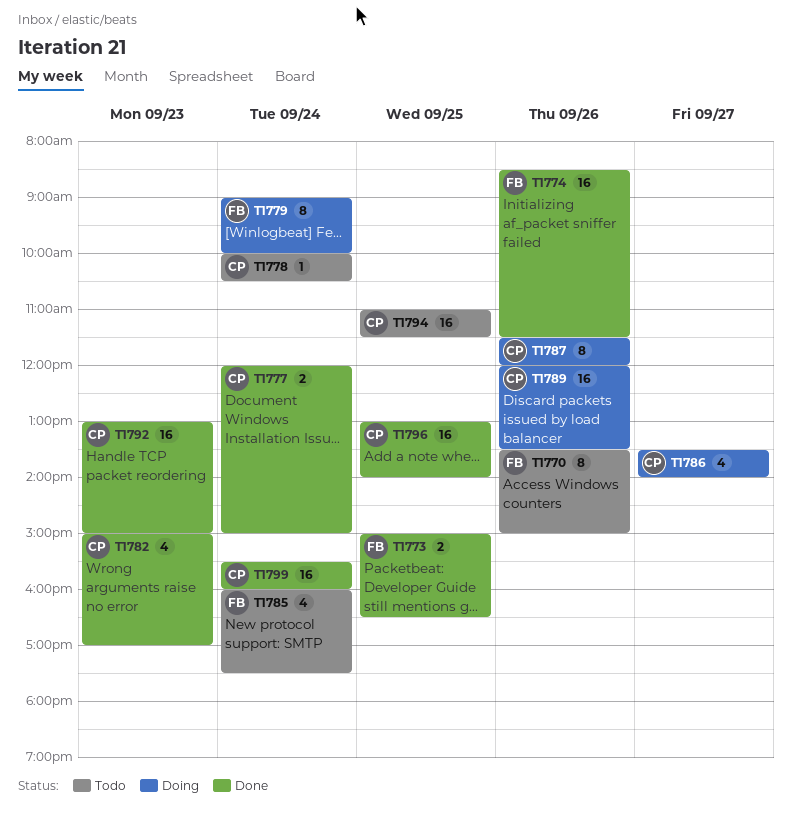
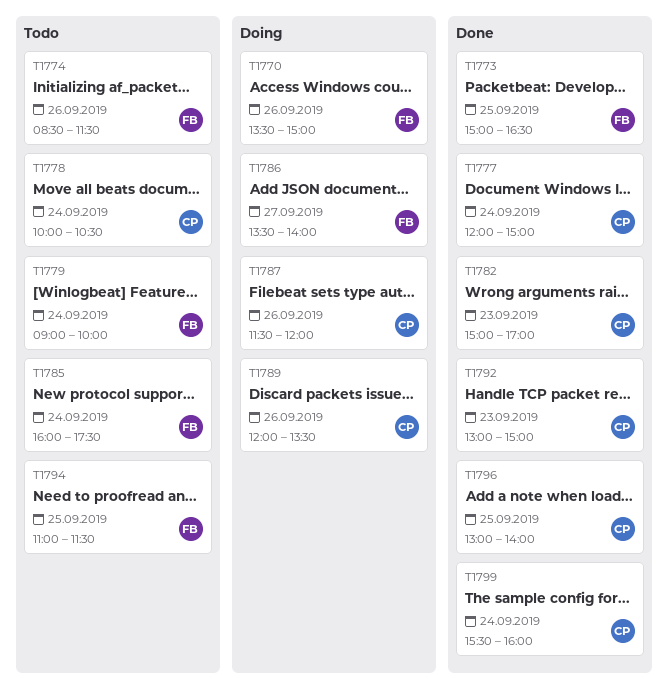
T1770, status: Todo -> Doing
T1774, status: Done -> Todo
T1779, status: Doing -> Todo
T1786, owner: CP -> FB
T1794, owner: CP -> FB

